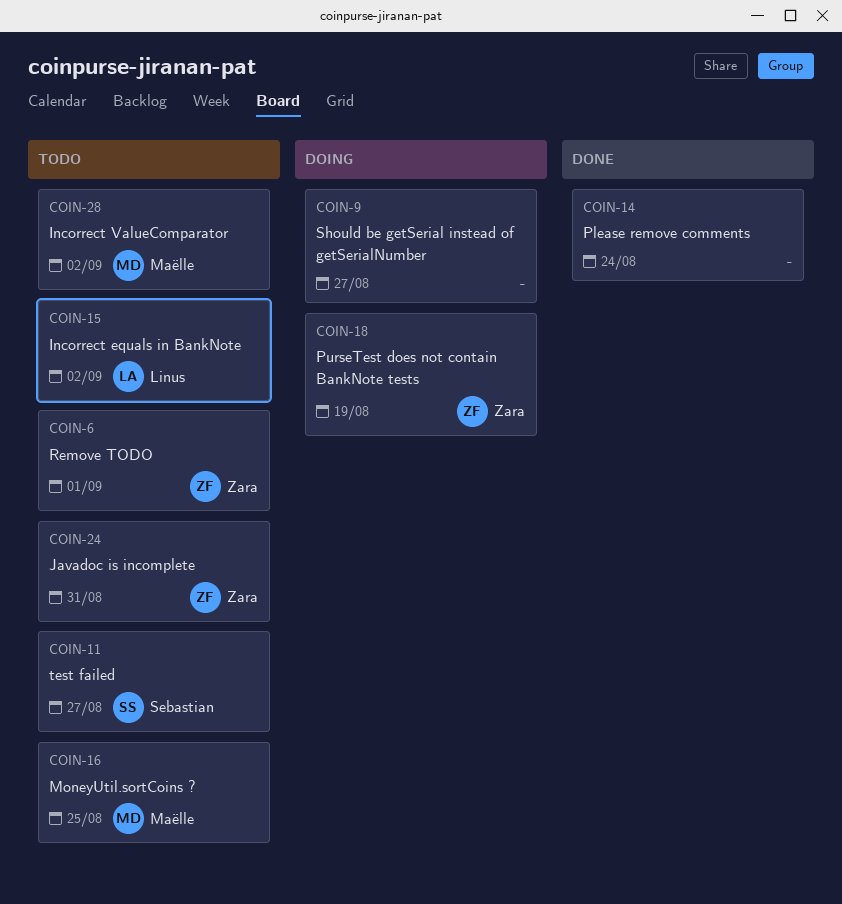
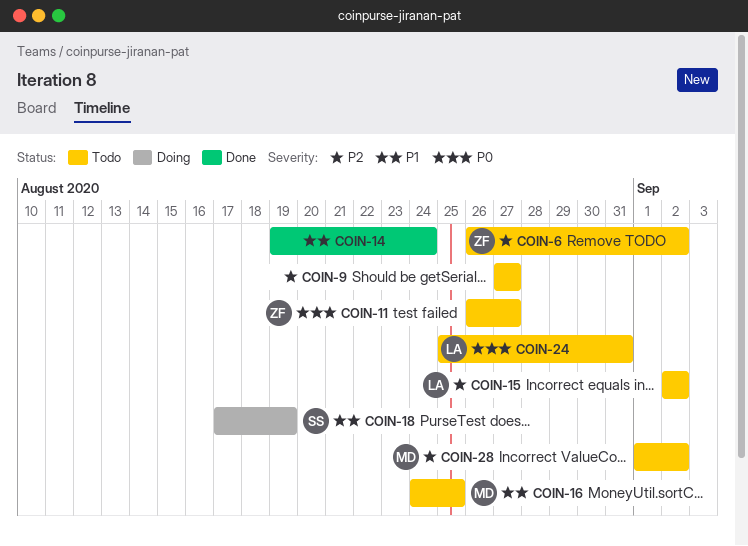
COIN-6, due: Sep 1 -> Sep 2
COIN-9, status: Doing -> Todo
COIN-11, owner: Sebastian -> Zara
COIN-18, owner: Zara -> Sebastian
COIN-24, owner: Zara -> Linus

